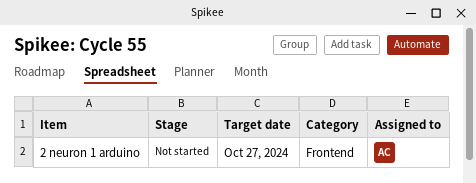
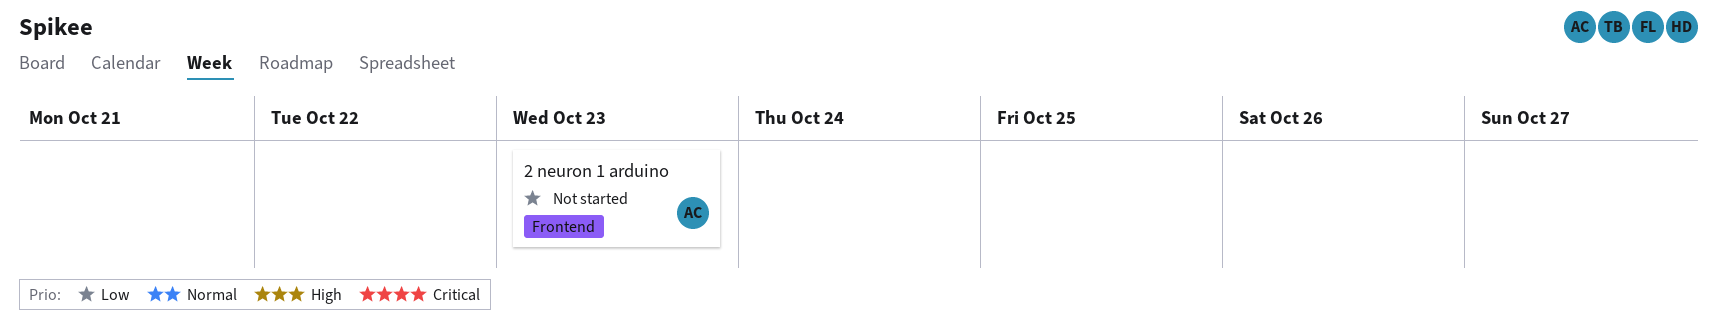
2 neuron 1 arduino, due: Oct 27 -> Oct 23

